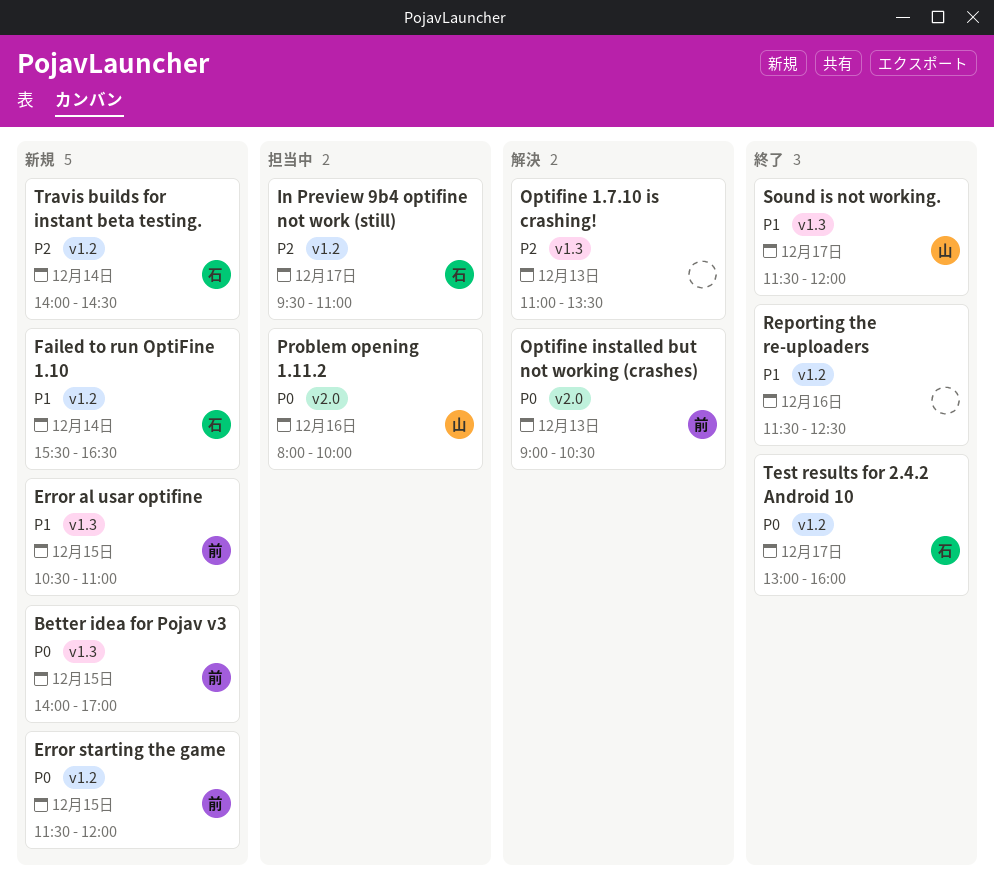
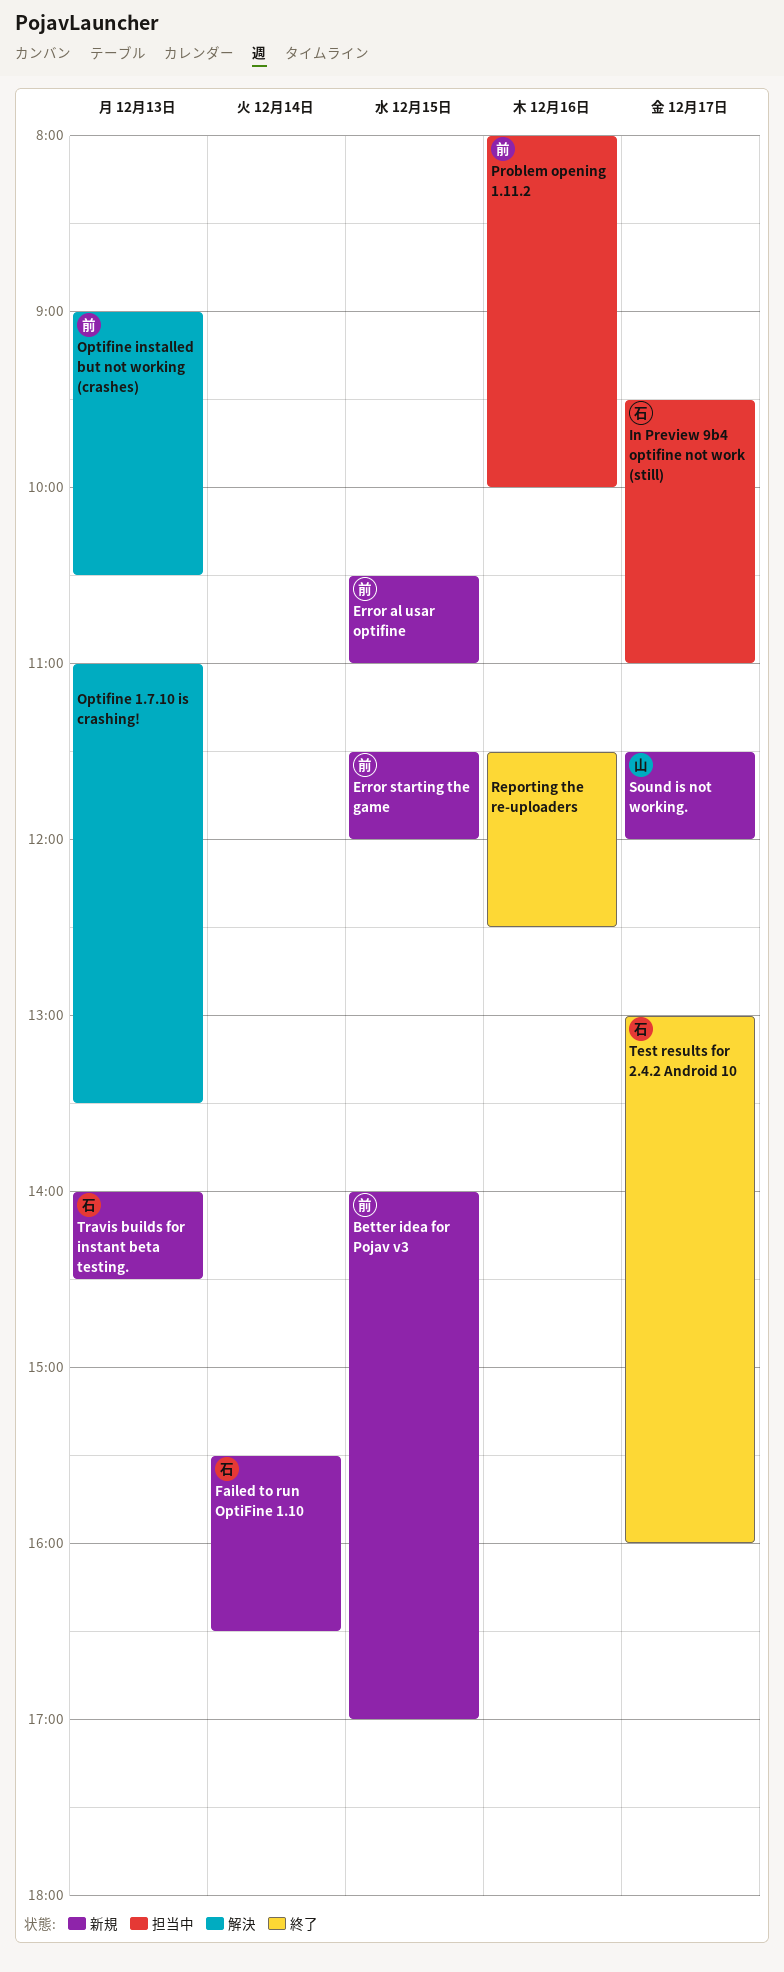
Problem opening 1.11.2, owner: 山 -> 前
Sound is not working., status: 終了 -> 新規
Travis builds for instant beta testing., day: Dec 14 -> Dec 13

